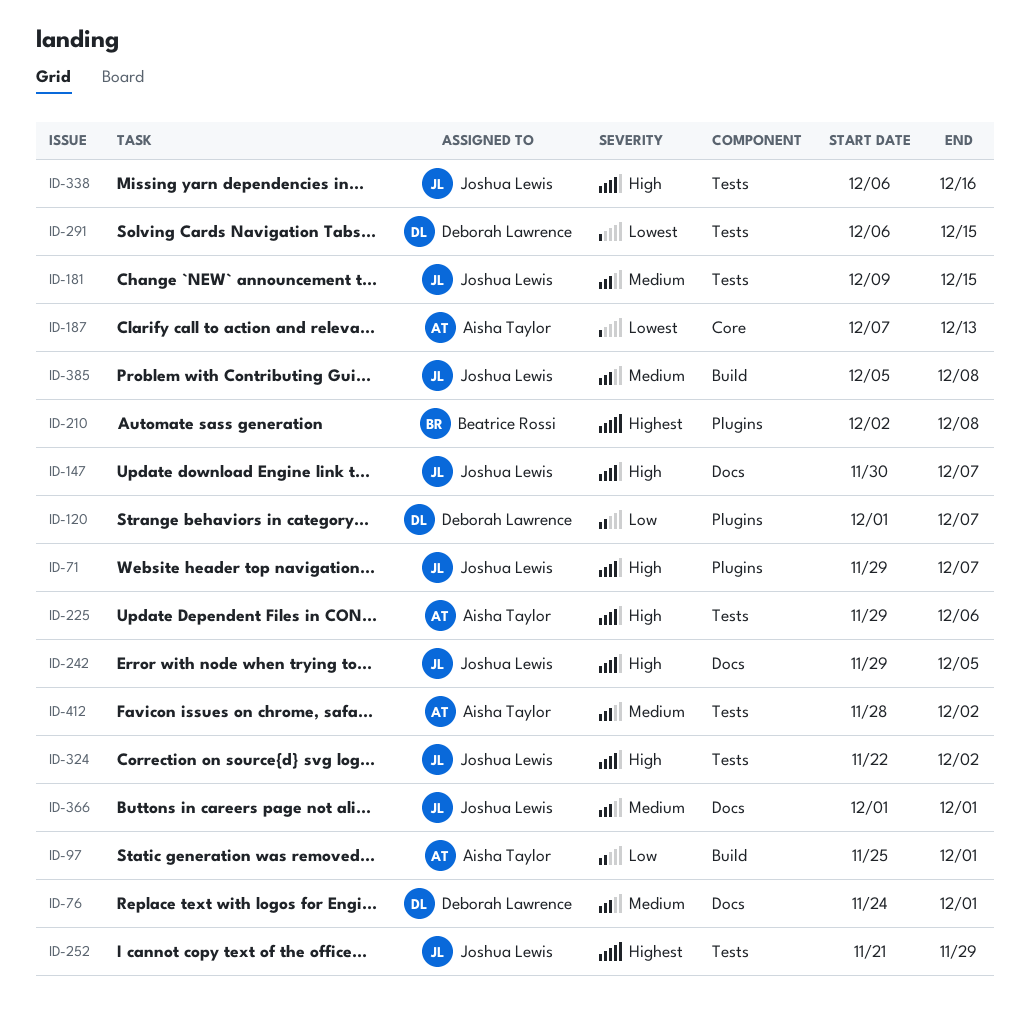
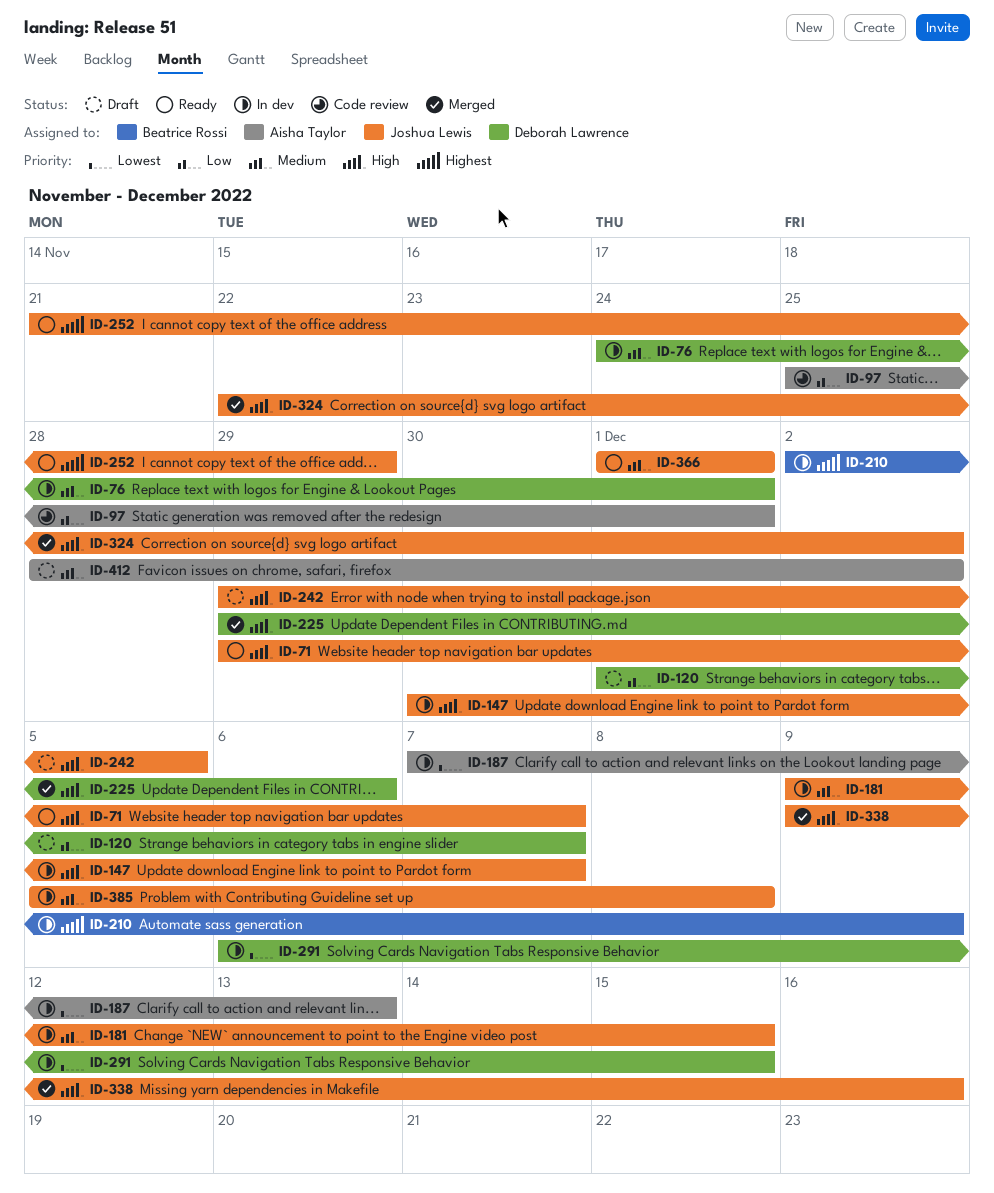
ID-210, due: Dec 8 -> Dec 9
ID-225, owner: Aisha Taylor -> Deborah Lawrence
ID-338, start: Dec 6 -> Dec 9

